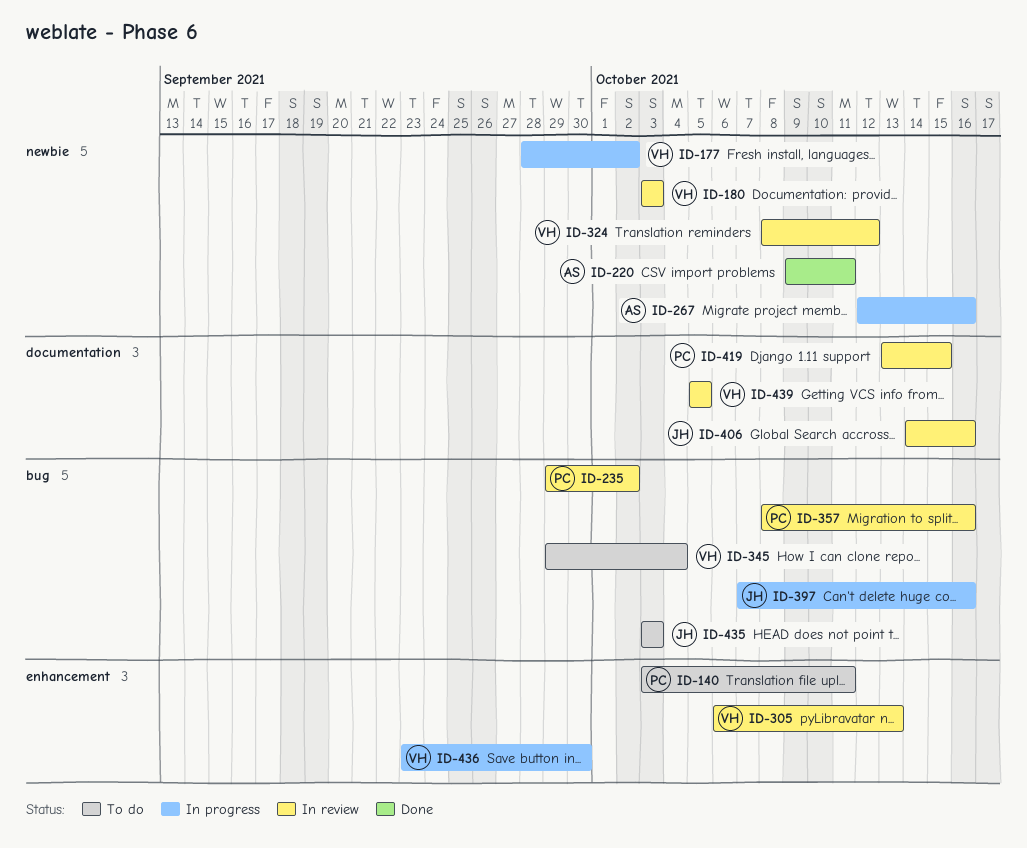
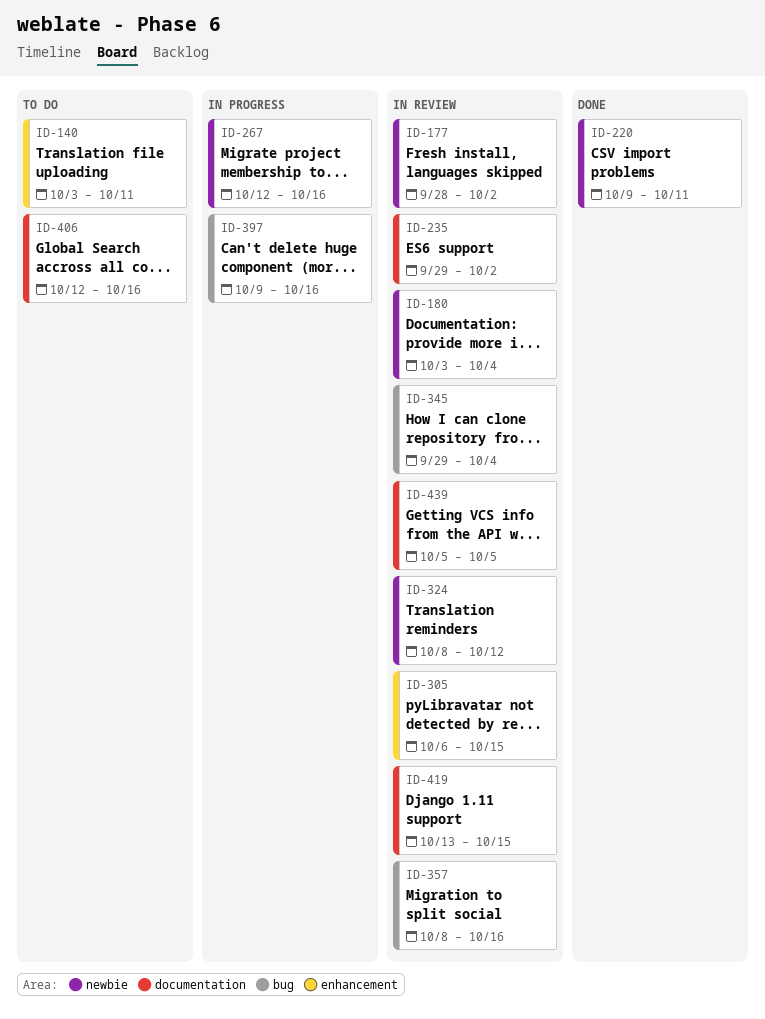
ID-177, status: In progress -> In review
ID-180, due: Oct 3 -> Oct 4
ID-235, label: bug -> documentation
ID-305, due: Oct 13 -> Oct 15
ID-345, status: To do -> In review
ID-397, start: Oct 7 -> Oct 9
ID-406, status: In review -> To do
ID-406, start: Oct 14 -> Oct 12
ID-435: present -> none
ID-436: present -> none

